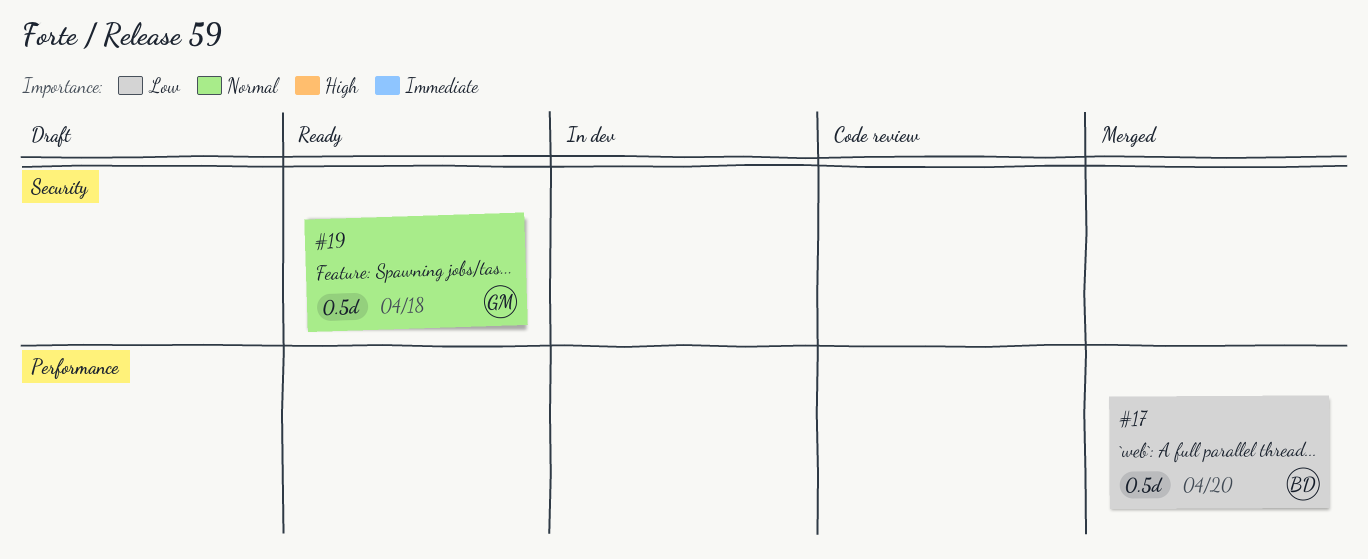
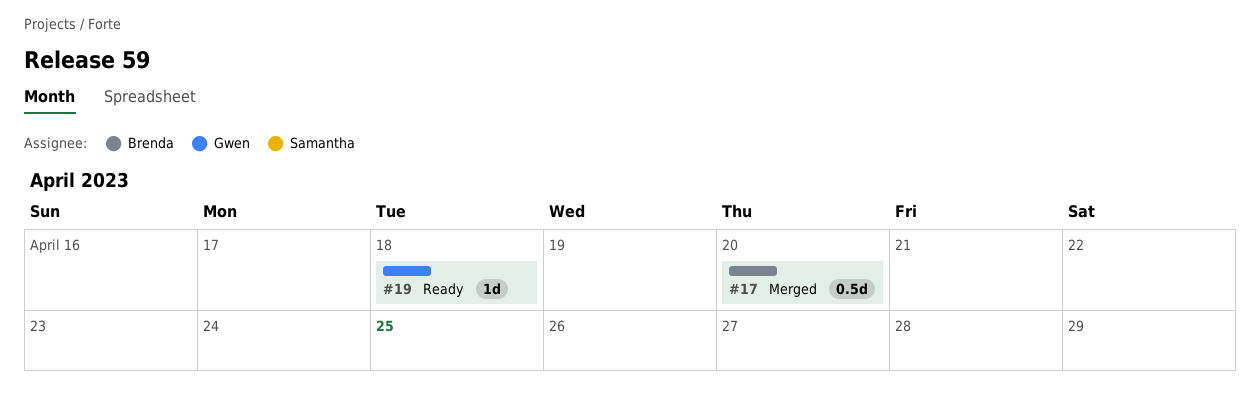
#19, estimate: 0.5d -> 1d

